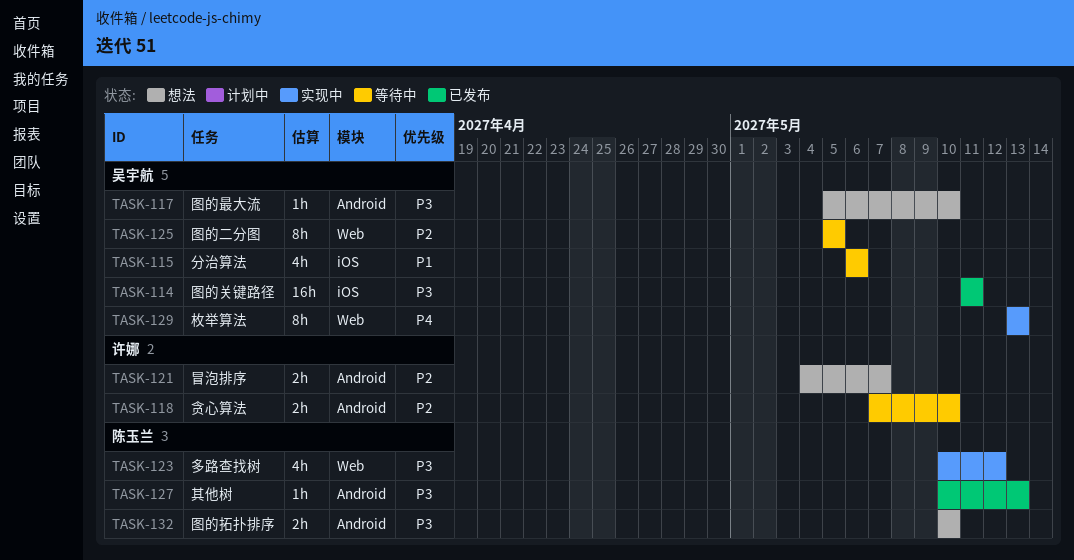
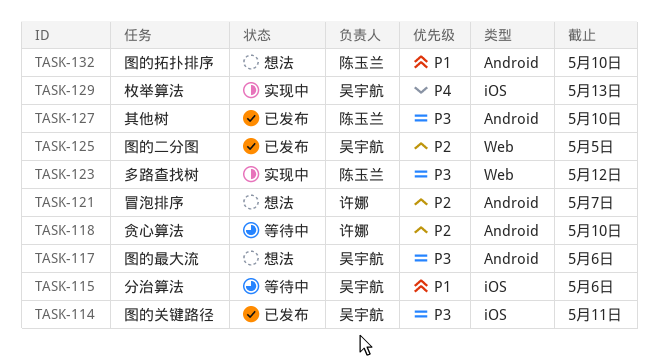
TASK-117, due: May 10 -> May 6
TASK-125, status: 等待中 -> 已发布
TASK-127, due: May 13 -> May 10
TASK-129, label: Web -> iOS
TASK-132, priority: P3 -> P1

